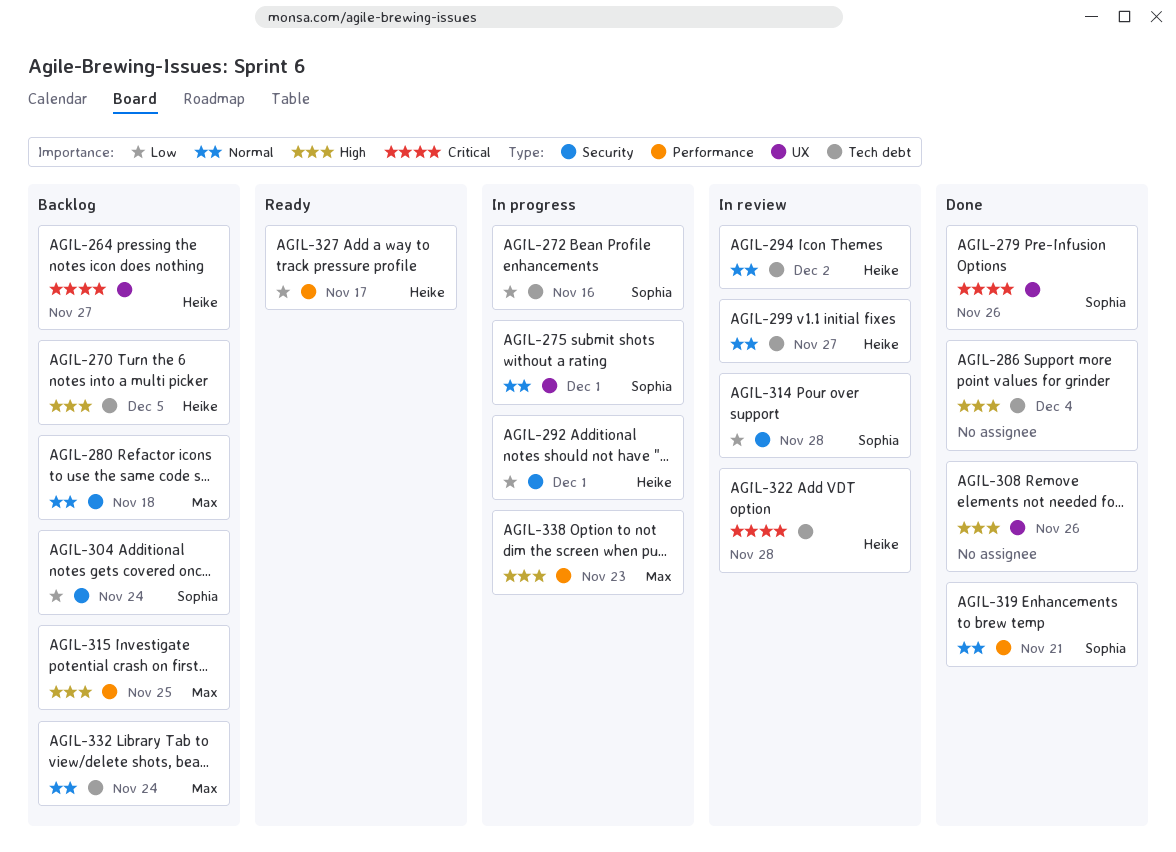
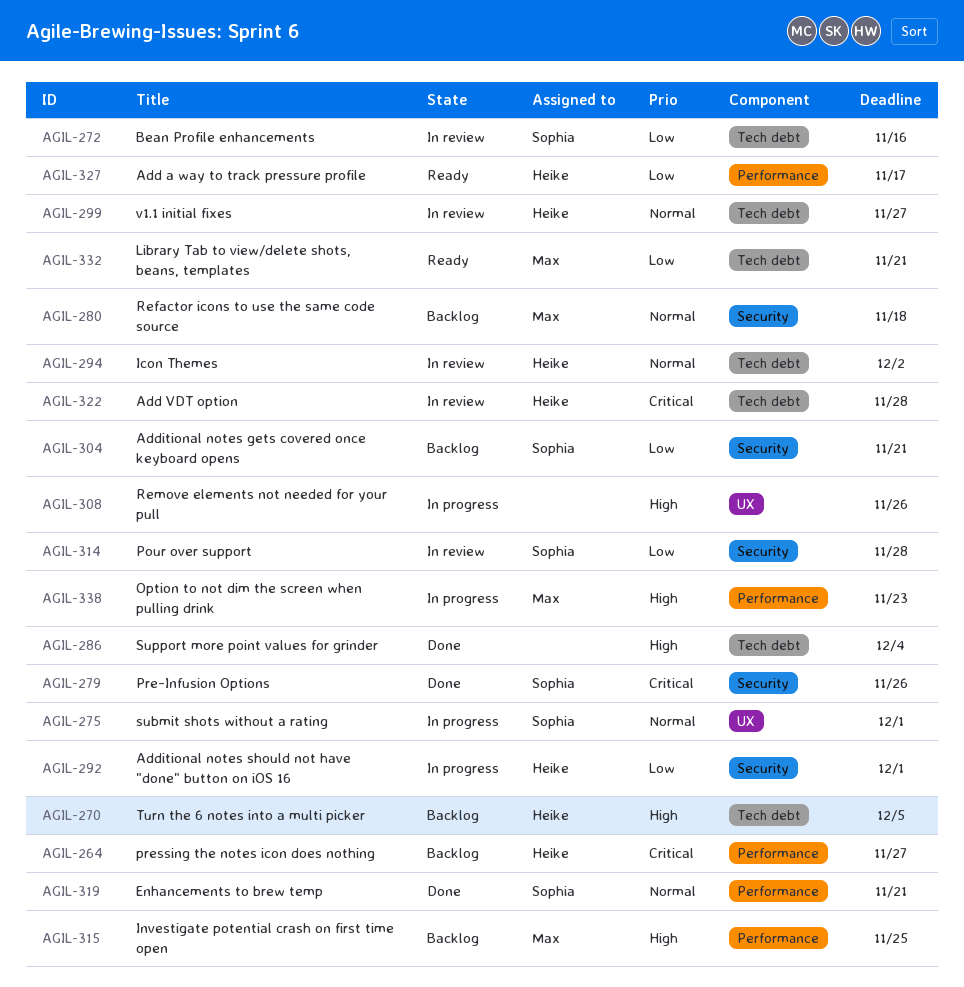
AGIL-264, label: UX -> Performance
AGIL-272, status: In progress -> In review
AGIL-279, label: UX -> Security
AGIL-304, due: Nov 24 -> Nov 21
AGIL-308, status: Done -> In progress
AGIL-332, status: Backlog -> Ready
AGIL-332, priority: Normal -> Low
AGIL-332, due: Nov 24 -> Nov 21

